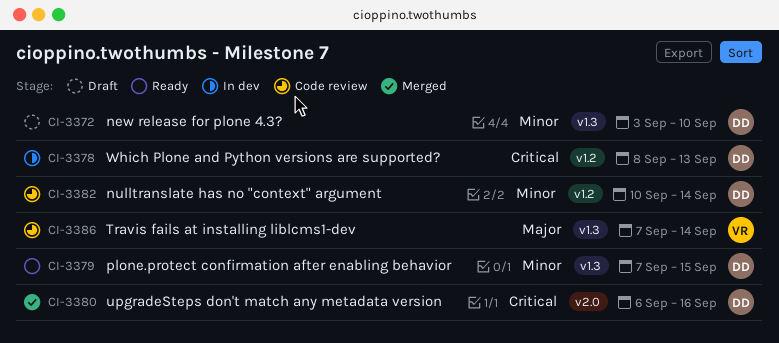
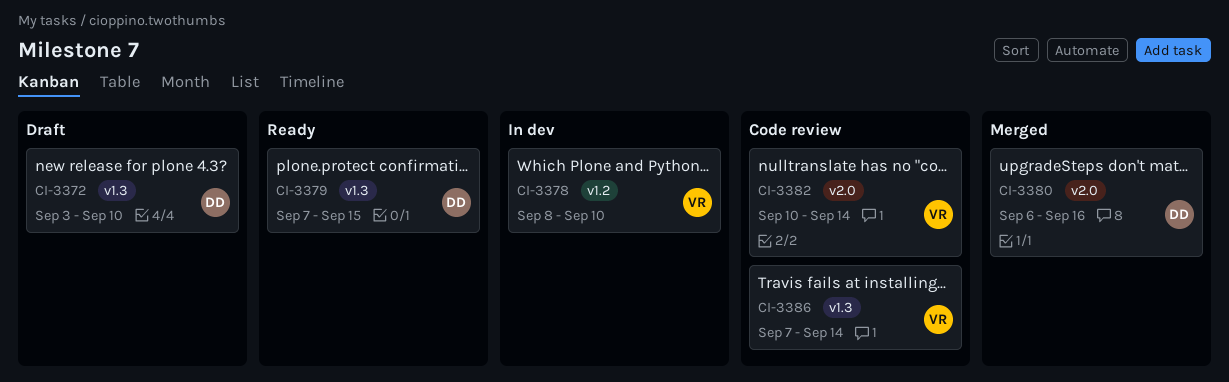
CI-3378, owner: DD -> VR
CI-3378, due: Sep 13 -> Sep 10
CI-3382, owner: DD -> VR
CI-3382, label: v1.2 -> v2.0

